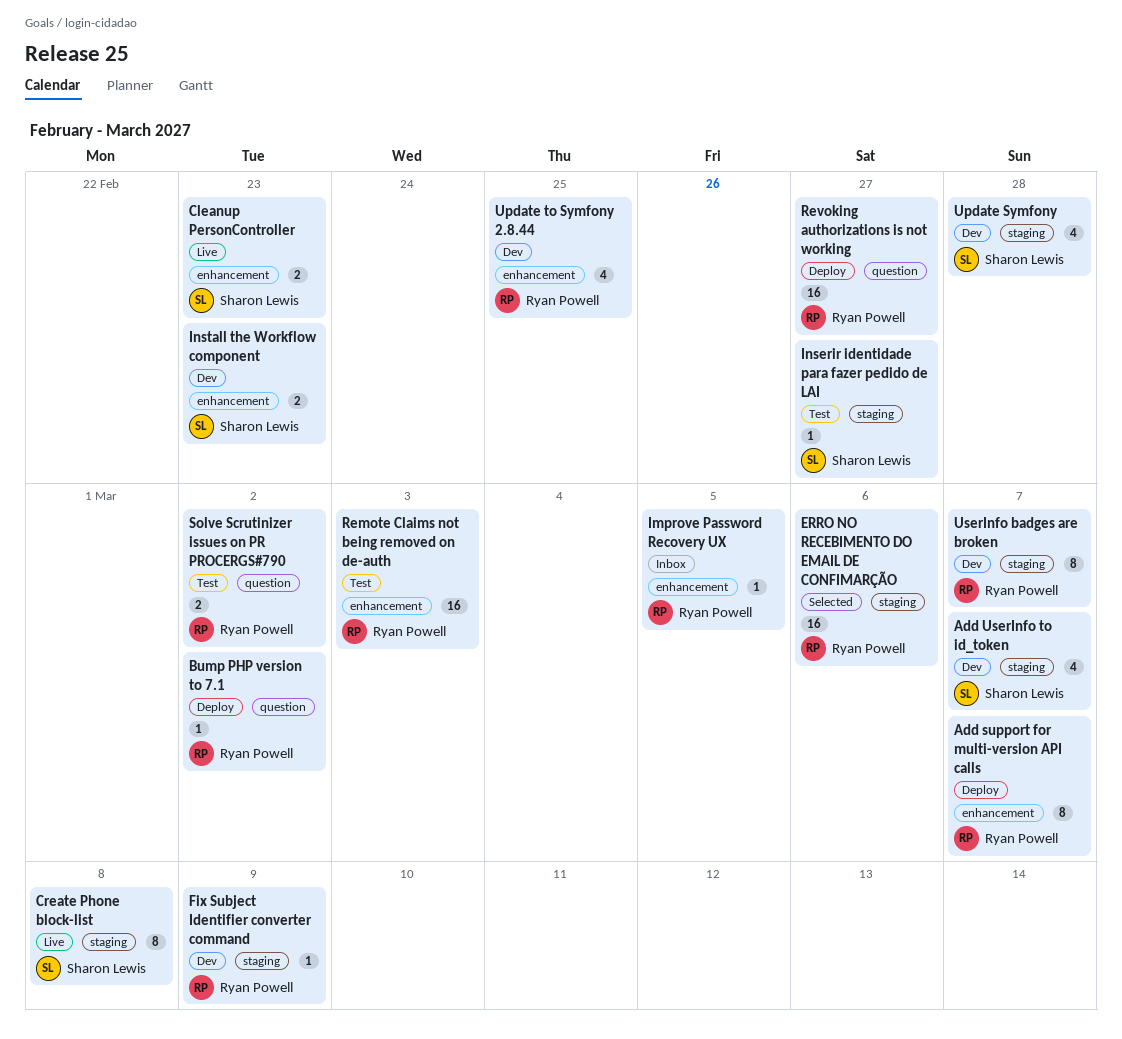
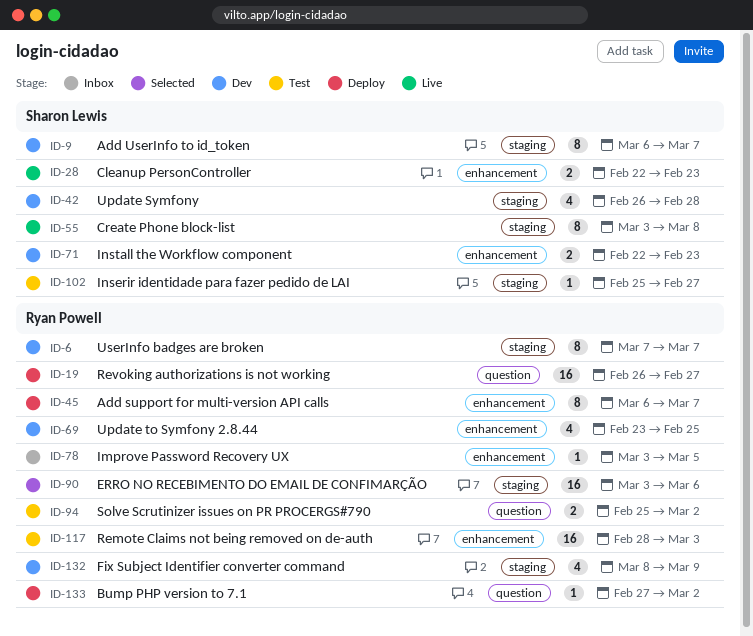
Add UserInfo to id_token, estimate: 4 -> 8
Fix Subject Identifier converter command, estimate: 1 -> 4

